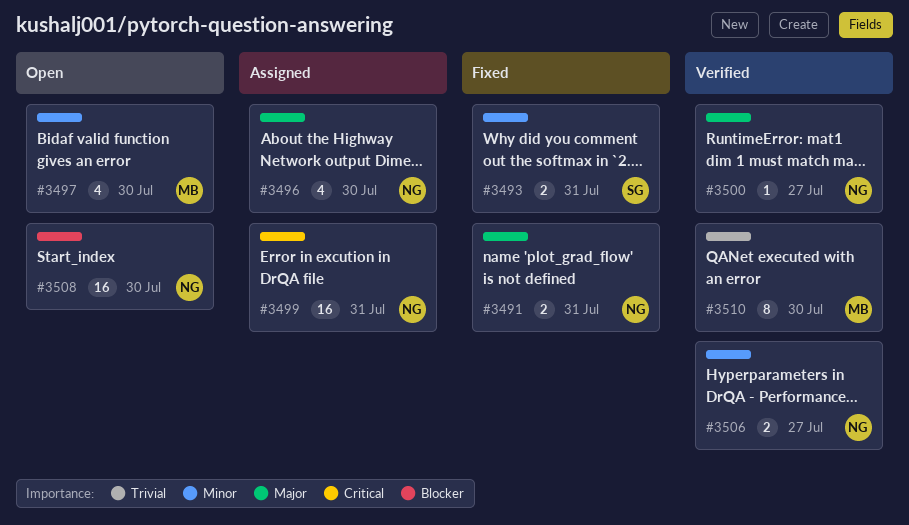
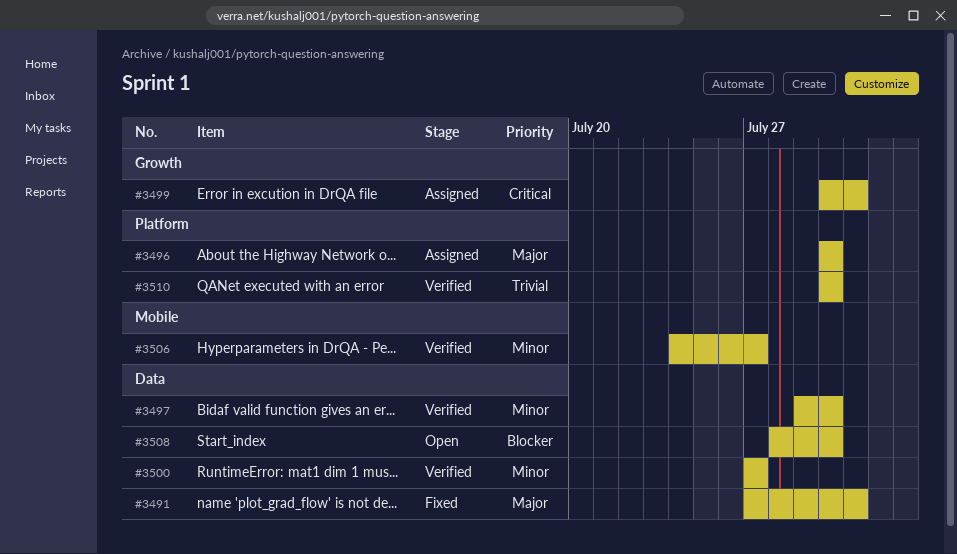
#3493: present -> none
#3497, status: Open -> Verified
#3500, priority: Major -> Minor

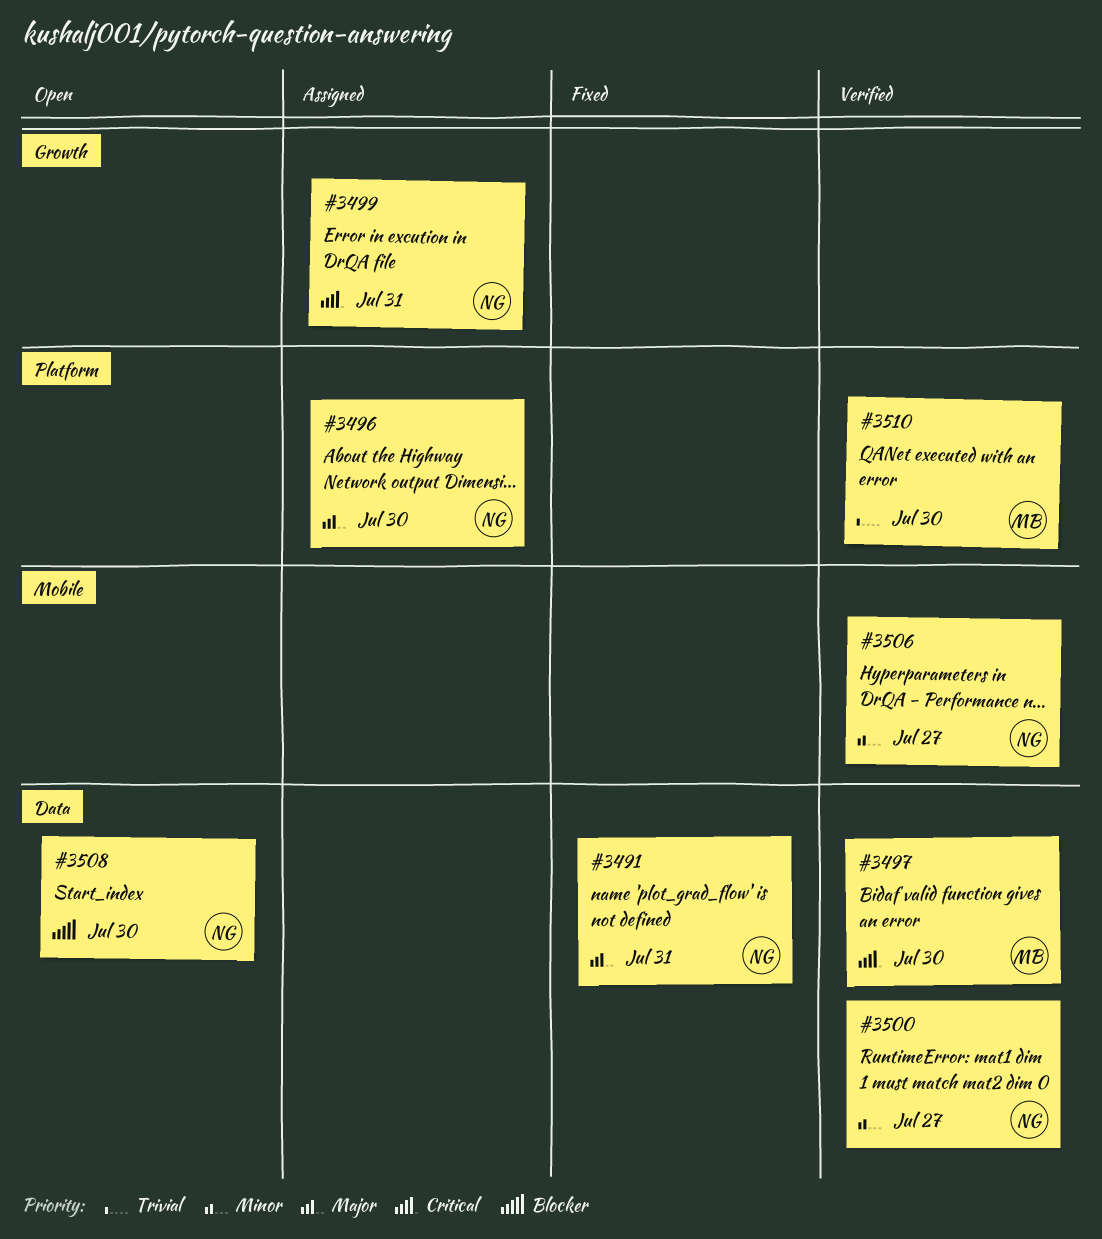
#3497, priority: Minor -> Critical

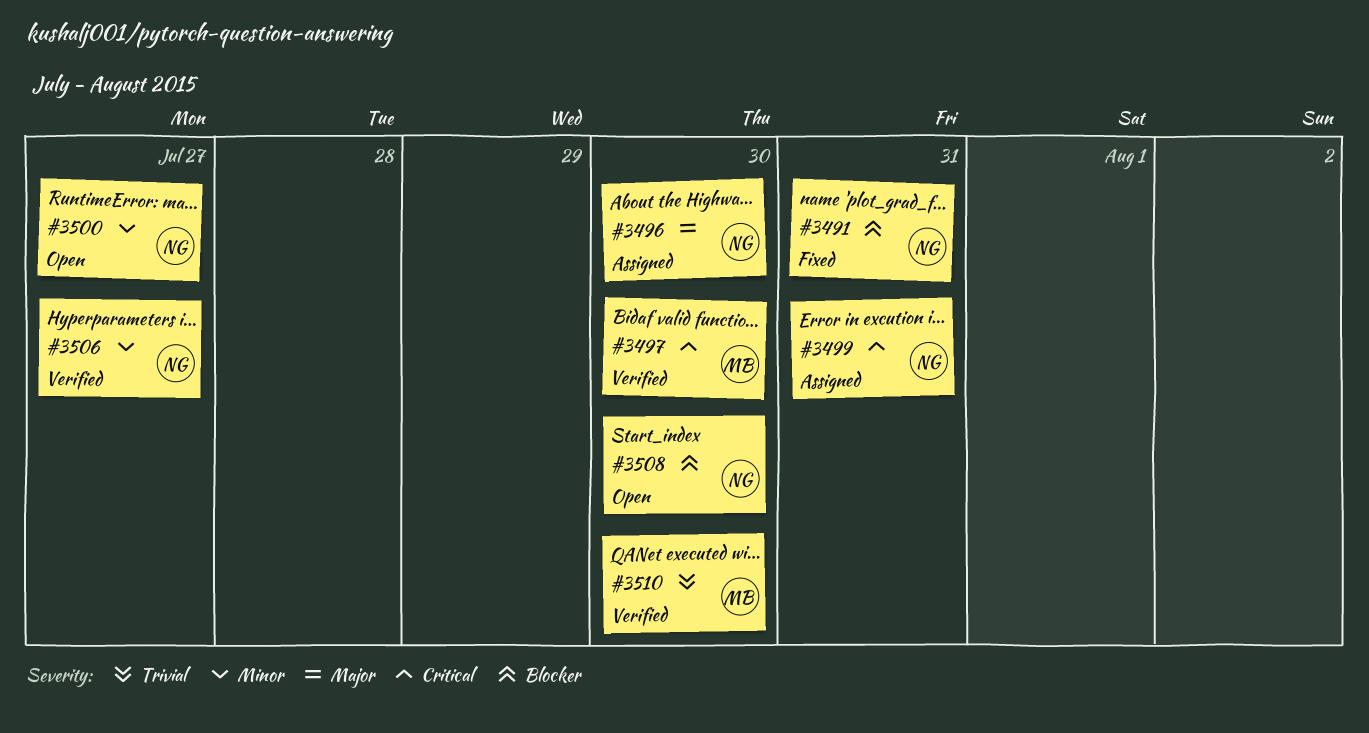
#3491, priority: Major -> Blocker
#3500, status: Verified -> Open

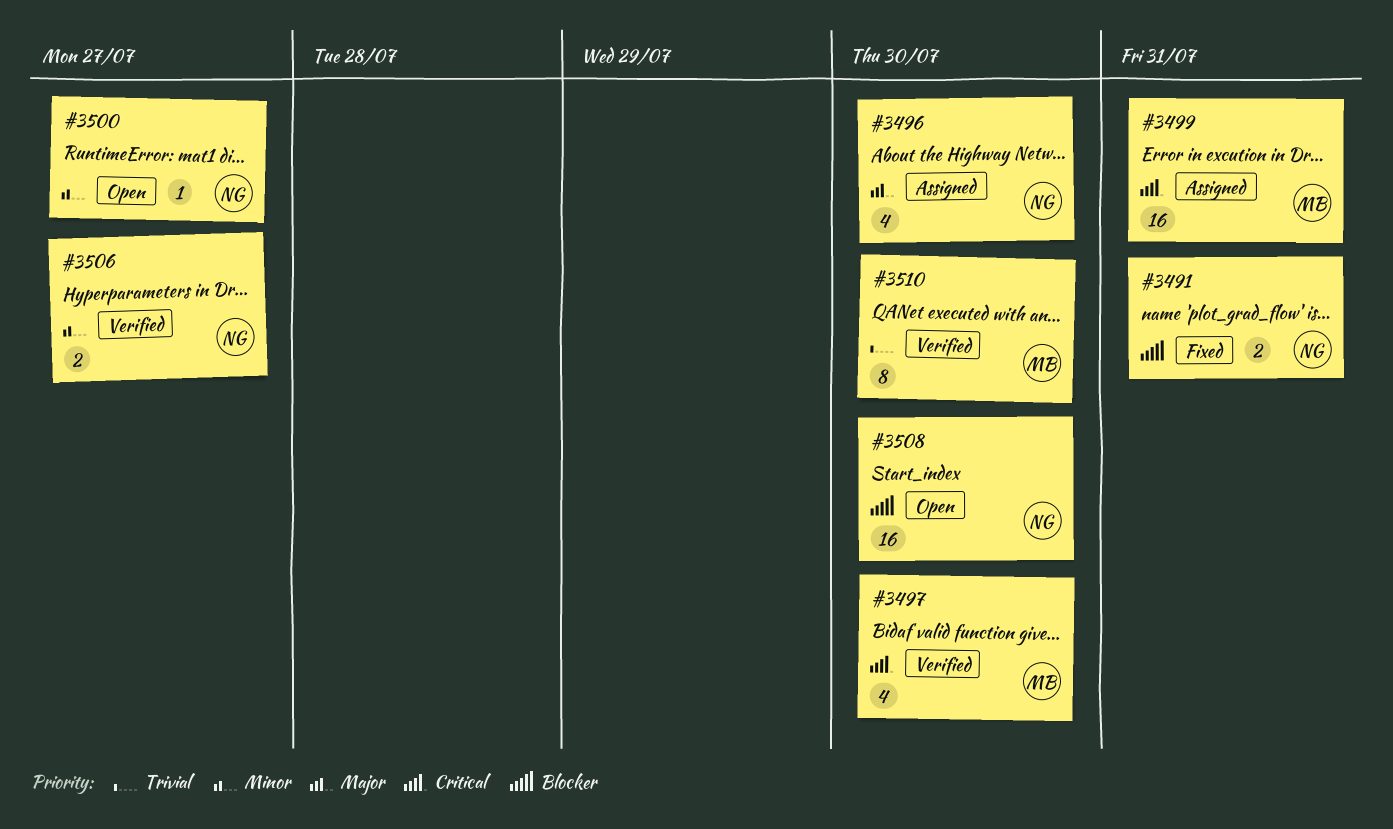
#3499, owner: NG -> MB

